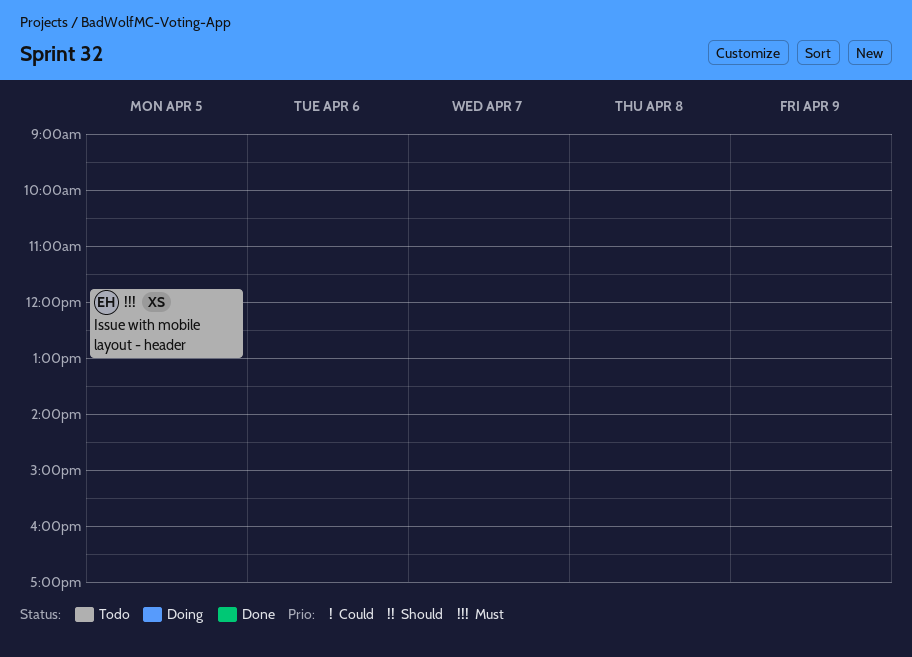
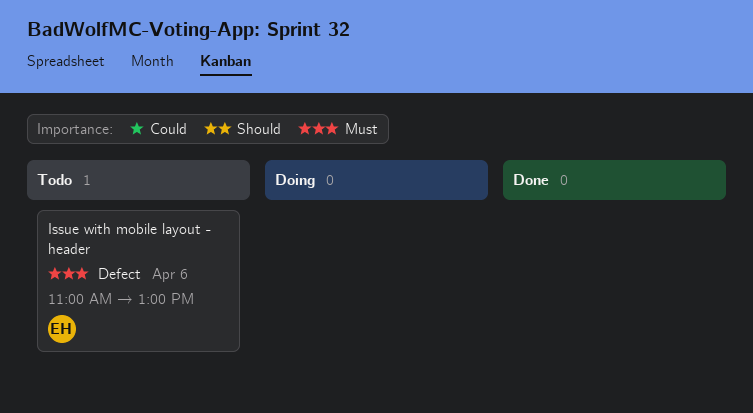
Issue with mobile layout - header, day: Apr 5 -> Apr 6
Issue with mobile layout - header, begins: 11:45 -> 11:00

